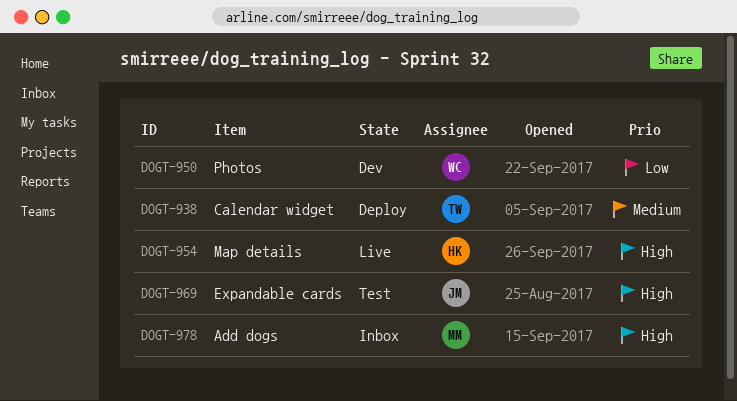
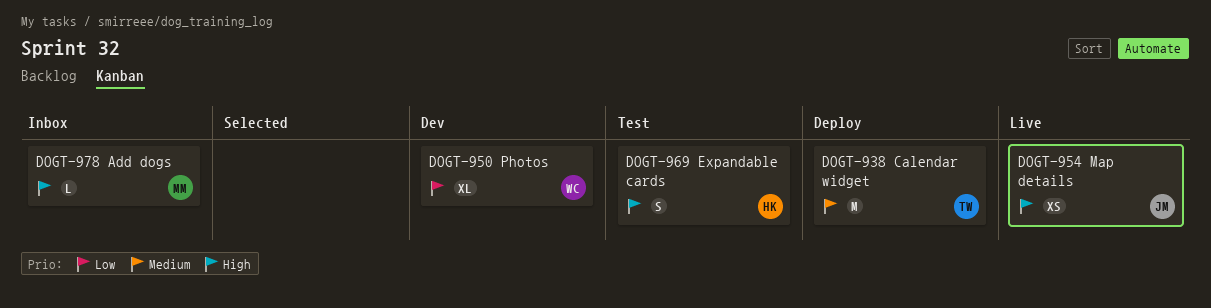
DOGT-954, owner: HK -> JM
DOGT-969, owner: JM -> HK

